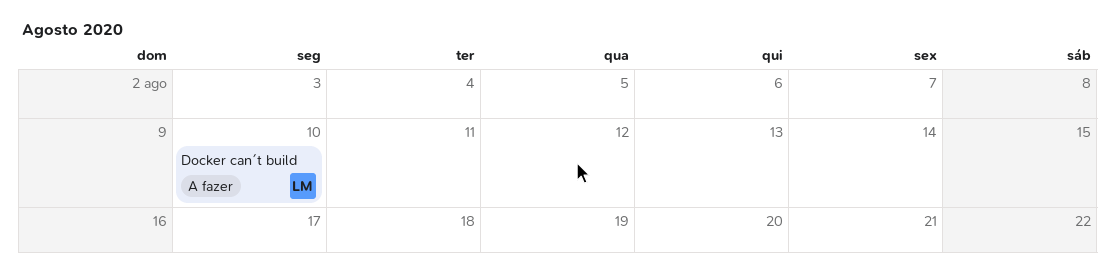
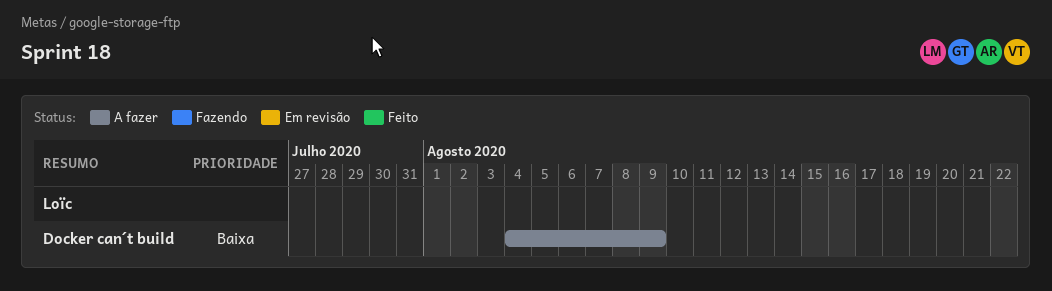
Docker can´t build, due: Aug 10 -> Aug 9

